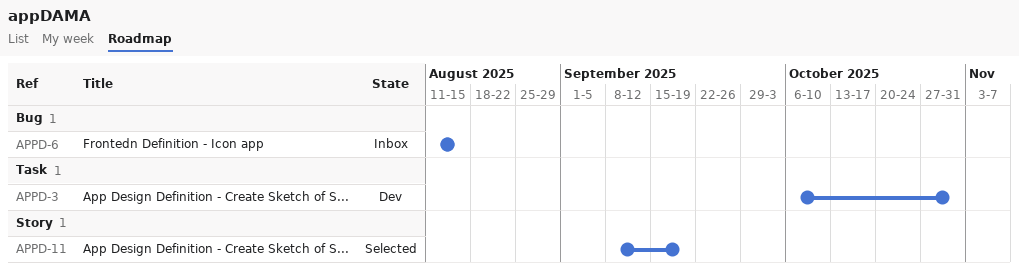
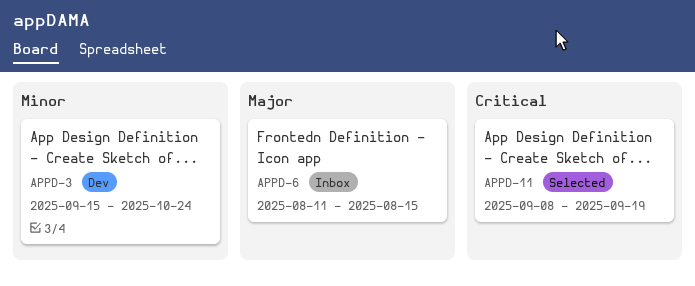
APPD-3, start: Oct 6 -> Sep 15
APPD-3, due: Oct 31 -> Oct 24

